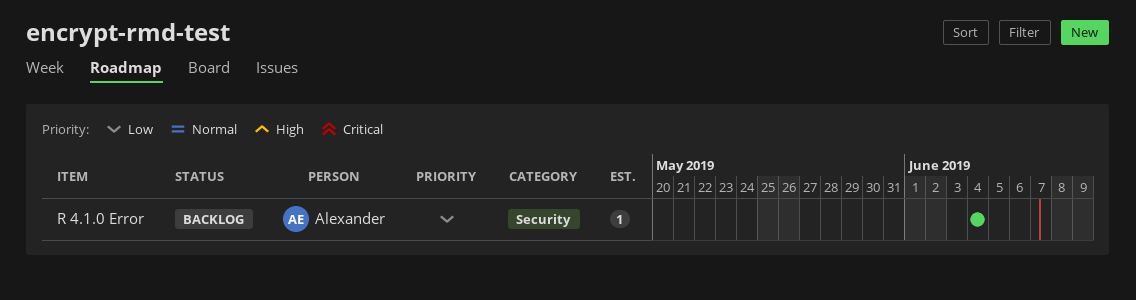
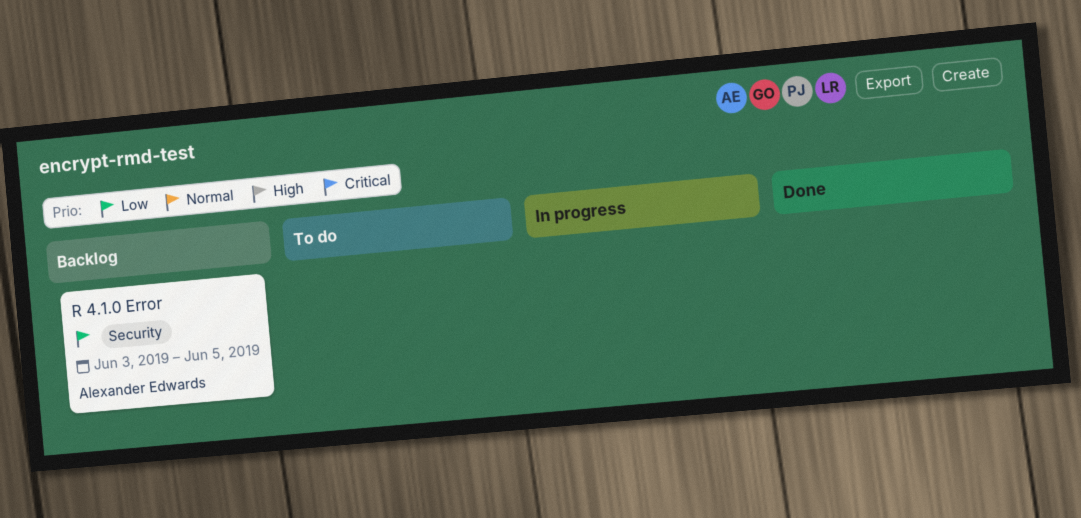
R 4.1.0 Error, start: Jun 4 -> Jun 3
R 4.1.0 Error, due: Jun 4 -> Jun 5

